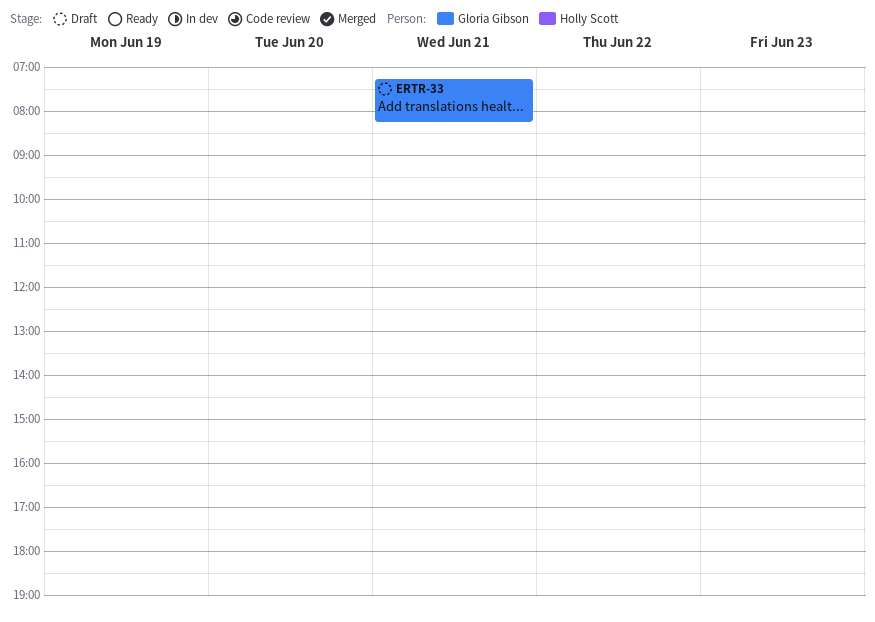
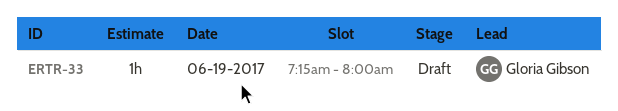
ERTR-33, day: Jun 21 -> Jun 19
ERTR-33, ends: 08:15 -> 08:00

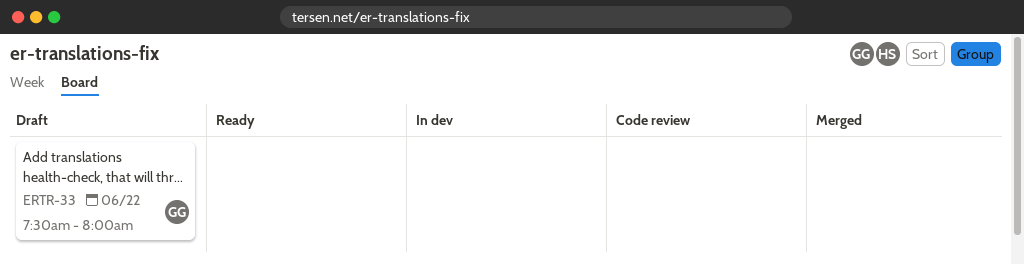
ERTR-33, day: Jun 19 -> Jun 22
ERTR-33, begins: 07:15 -> 07:30

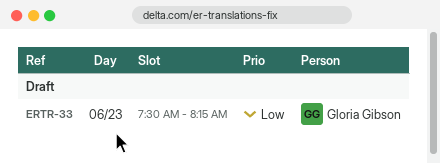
ERTR-33, day: Jun 22 -> Jun 23
ERTR-33, ends: 08:00 -> 08:15

